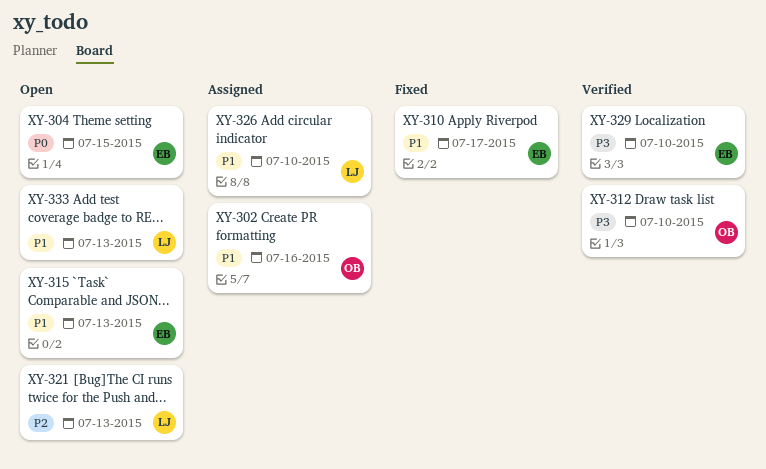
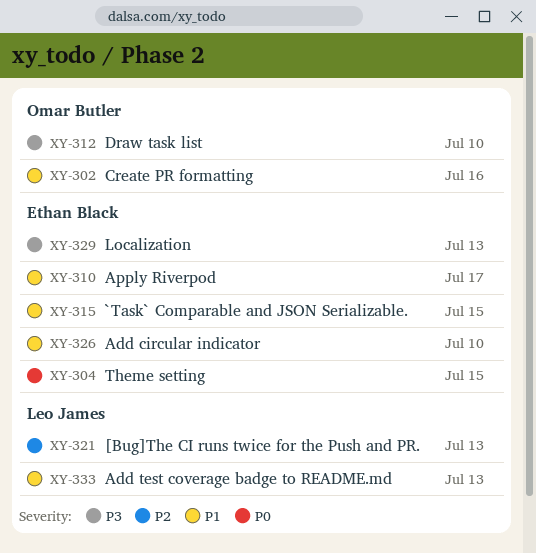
XY-315, due: Jul 13 -> Jul 15
XY-326, owner: Leo James -> Ethan Black
XY-329, due: Jul 10 -> Jul 13

